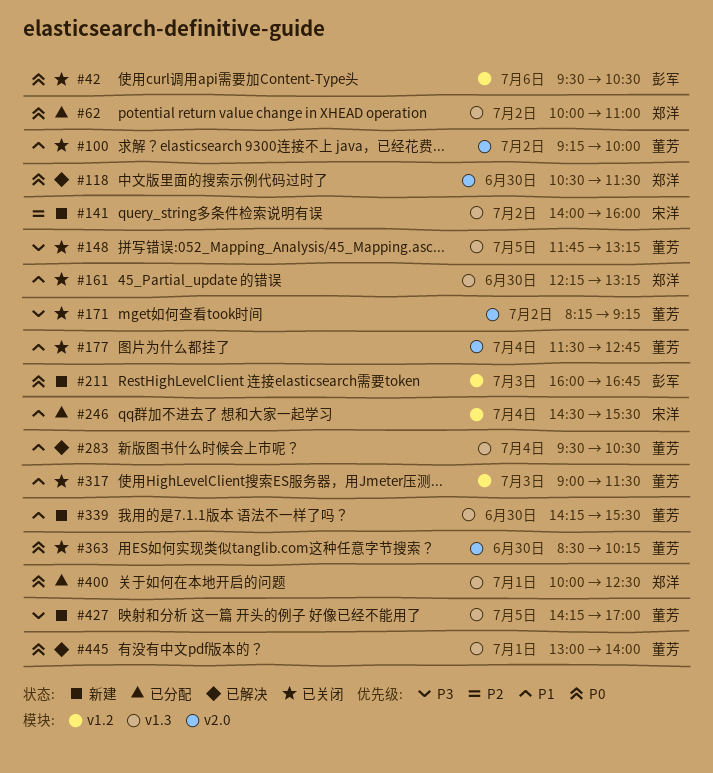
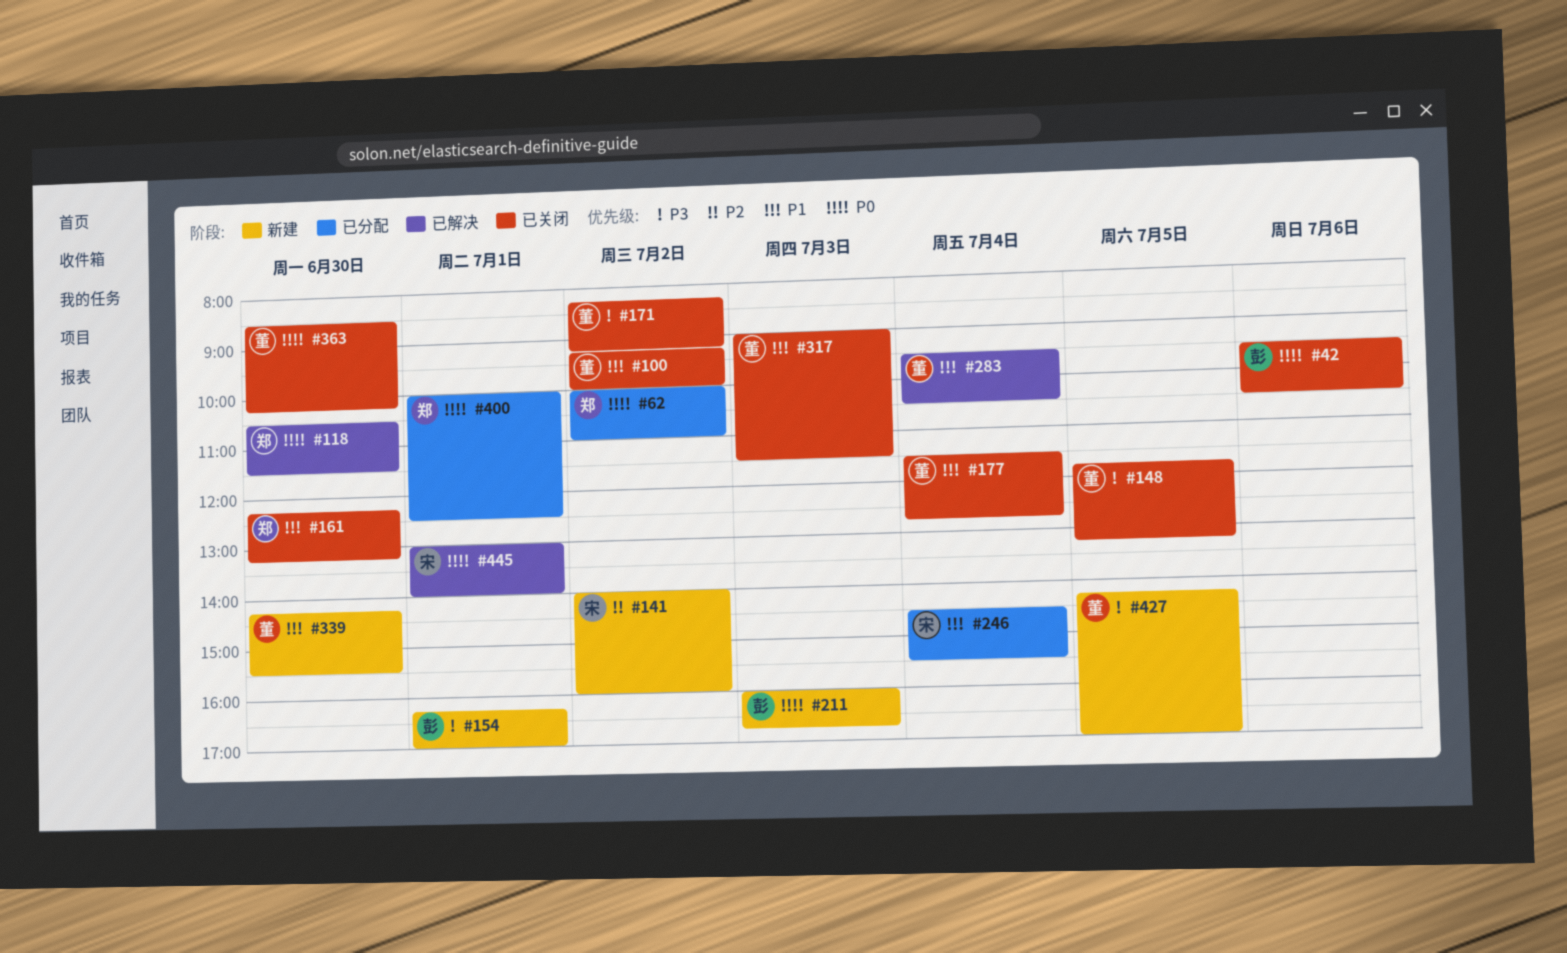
#154: none -> present
#445, owner: 董芳 -> 宋洋

